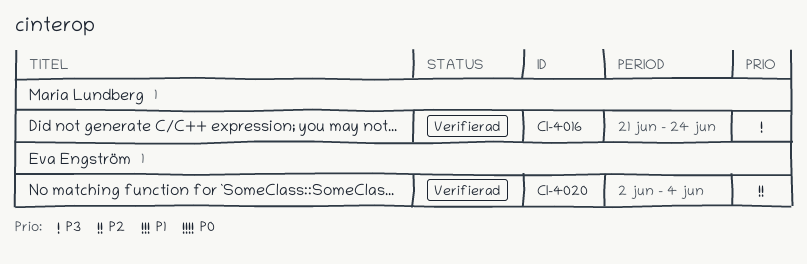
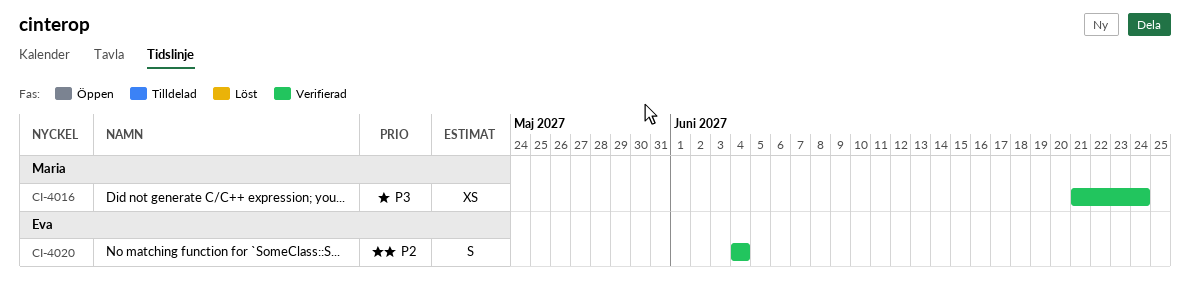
CI-4020, start: Jun 2 -> Jun 4

